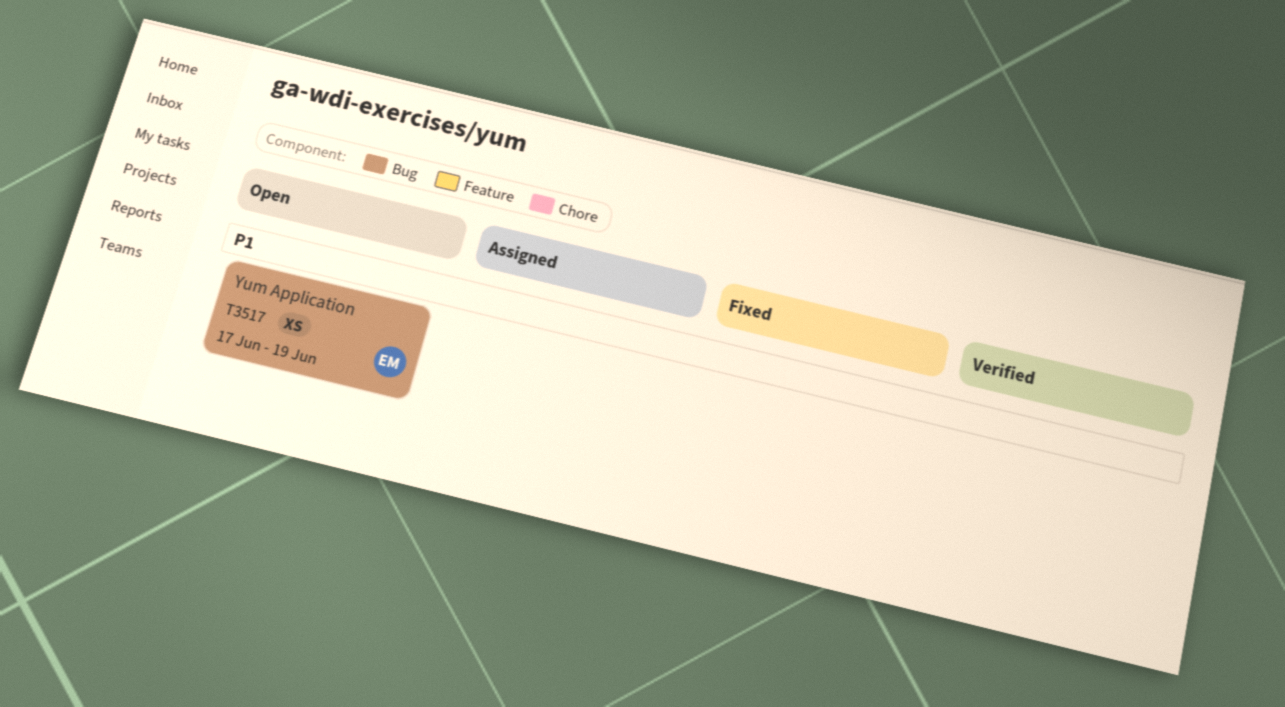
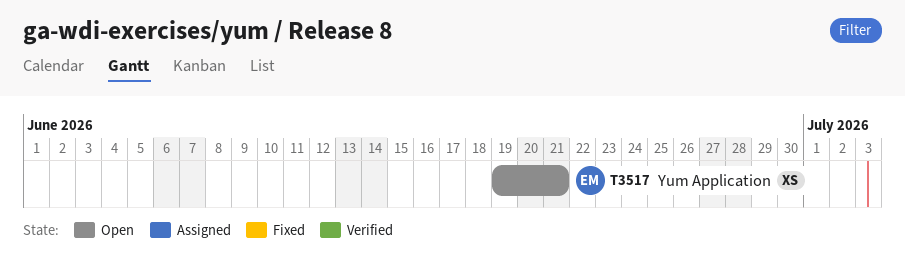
T3517, start: Jun 17 -> Jun 19
T3517, due: Jun 19 -> Jun 21

